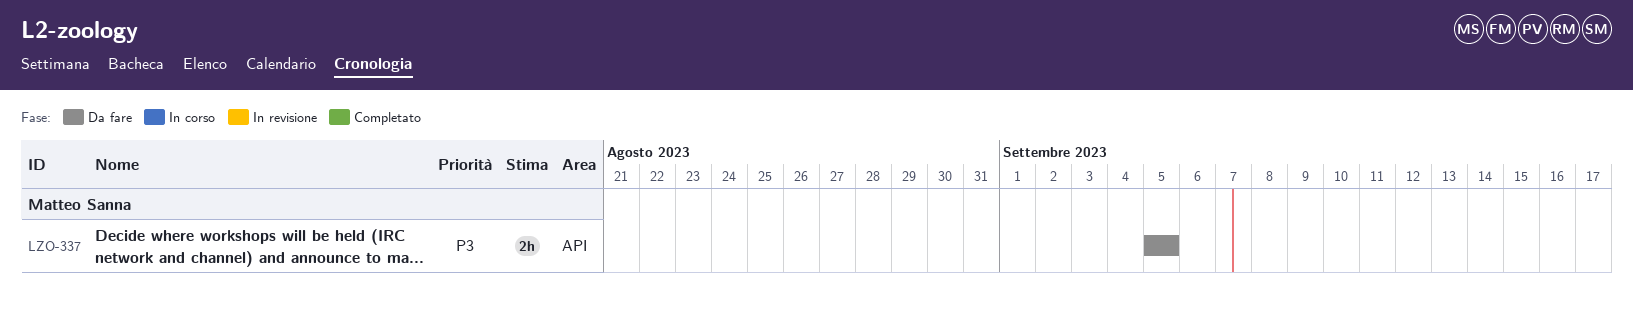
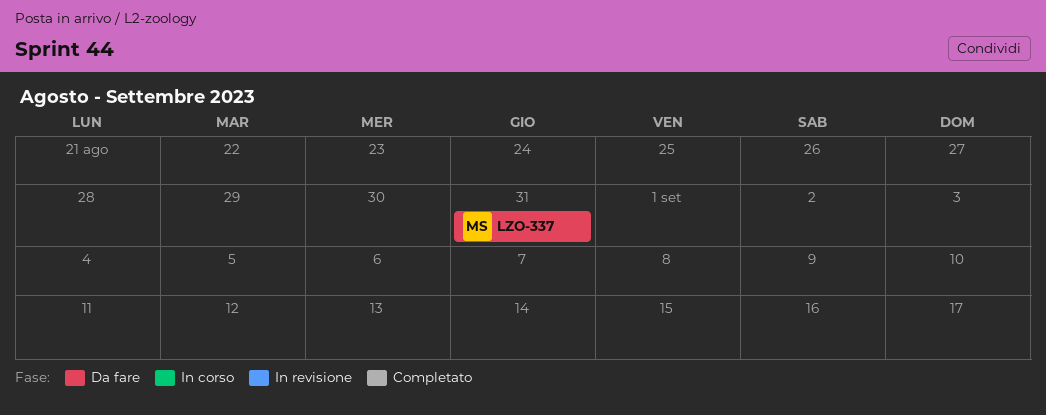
LZO-337, start: Sep 5 -> Aug 31
LZO-337, due: Sep 5 -> Aug 31

